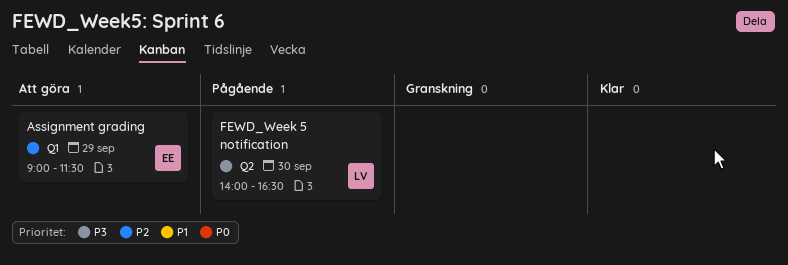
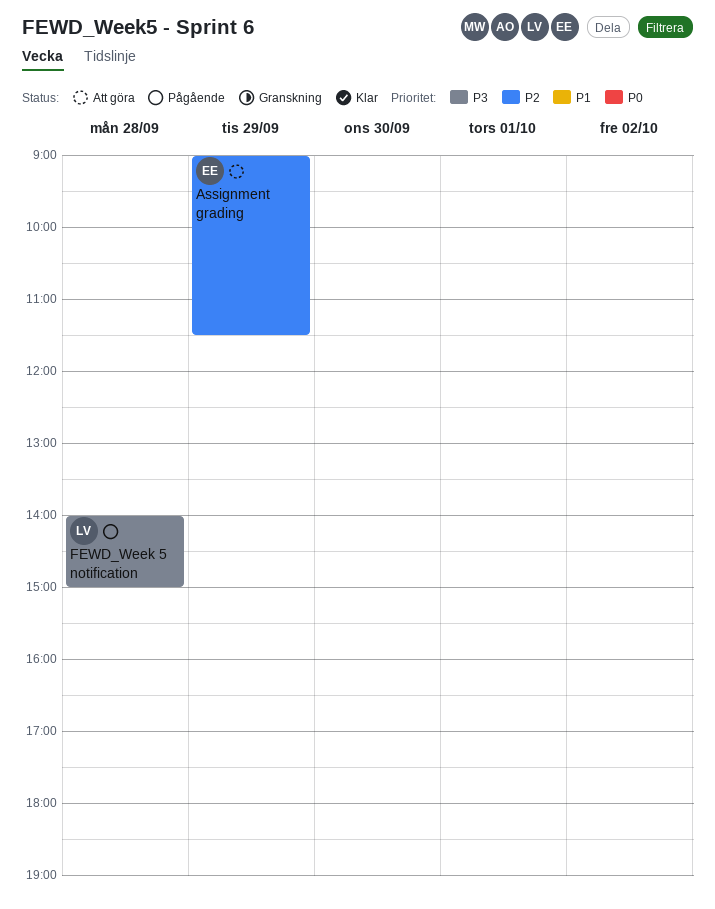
FEWD_Week 5 notification, day: Sep 30 -> Sep 28
FEWD_Week 5 notification, ends: 16:30 -> 15:00

